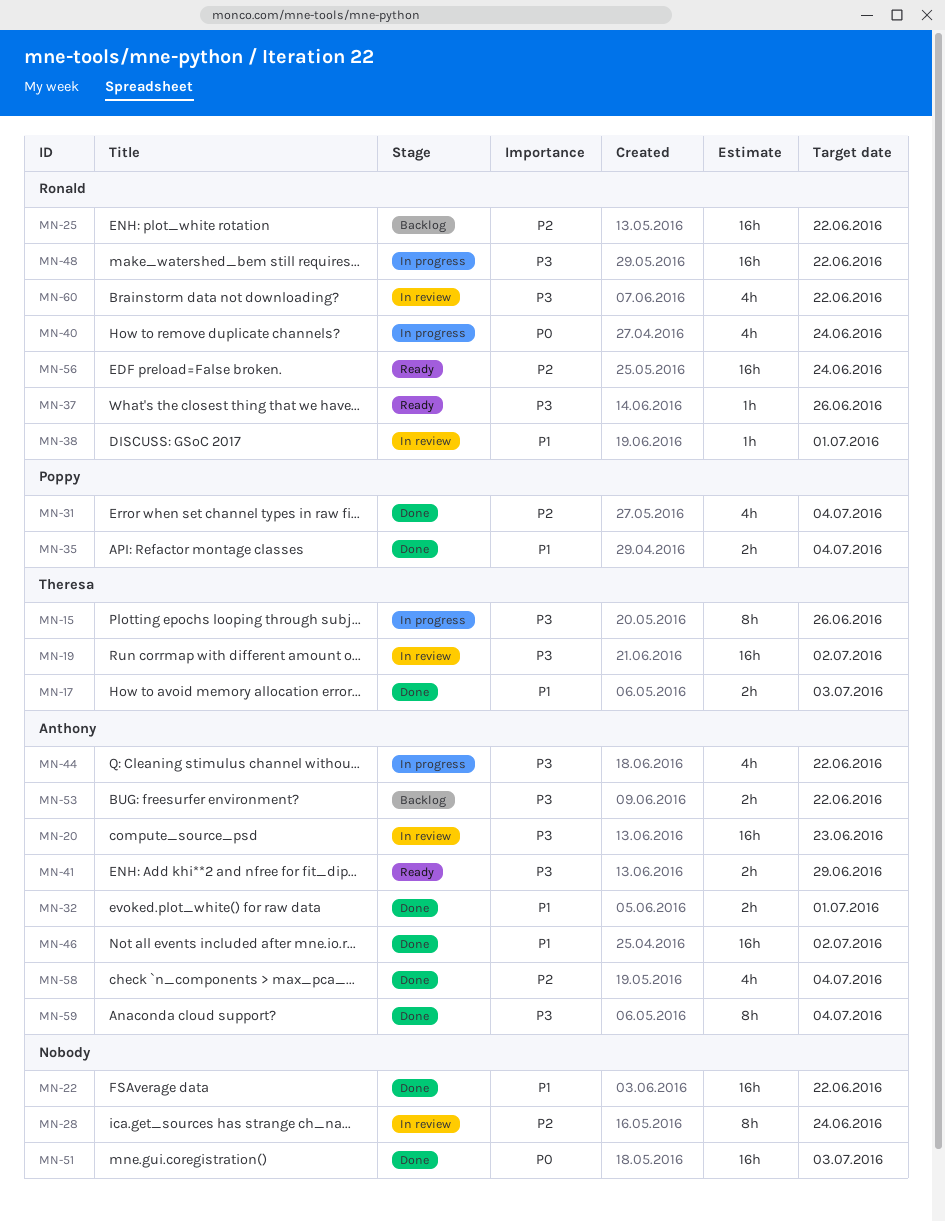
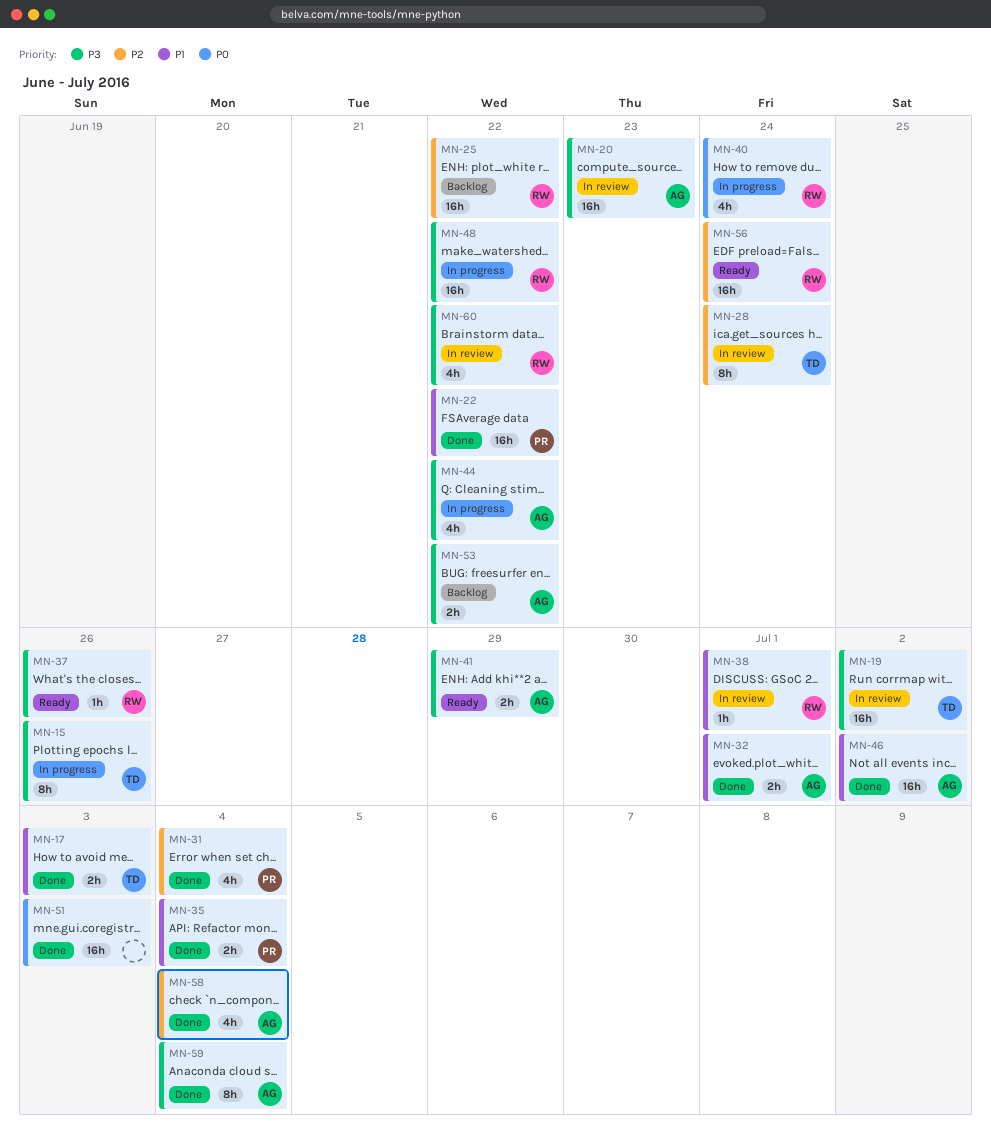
MN-22, owner: none -> Poppy
MN-28, owner: none -> Theresa

